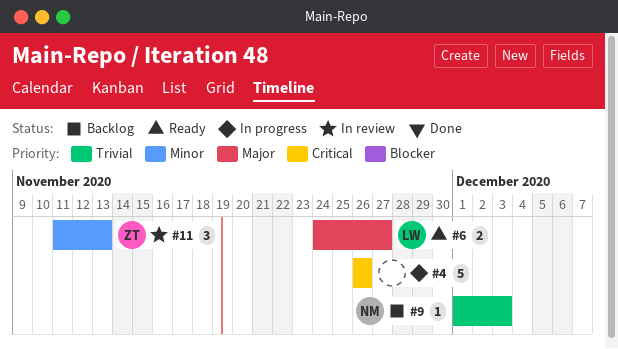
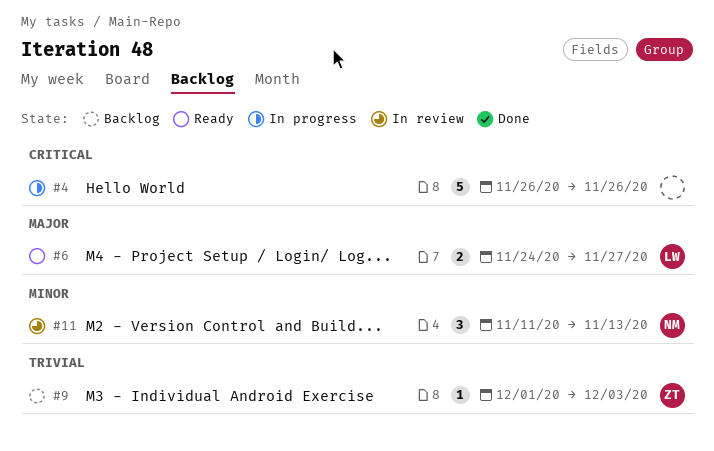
#9, owner: NM -> ZT
#11, owner: ZT -> NM

